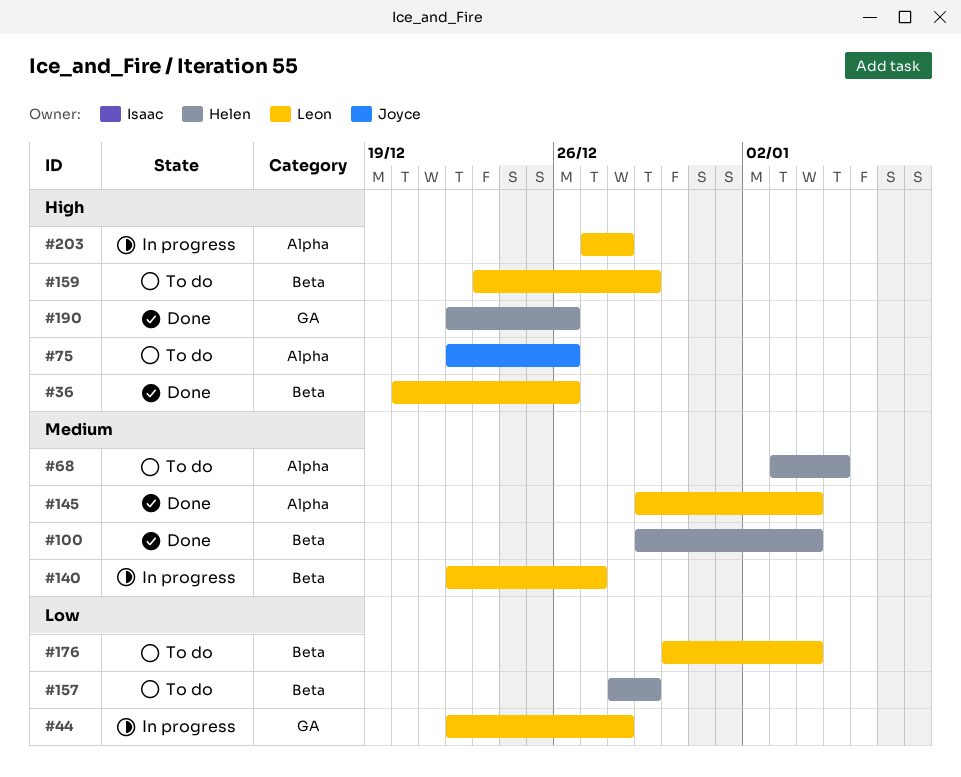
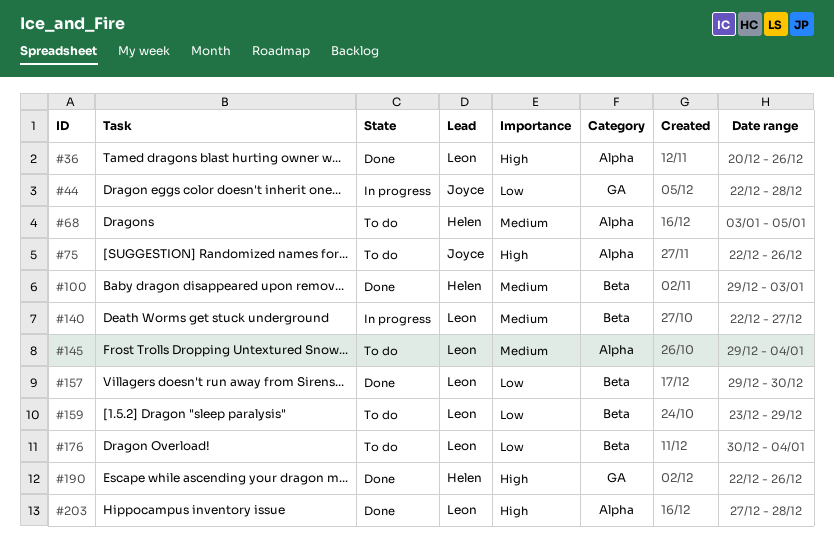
#36, label: Beta -> Alpha
#44, owner: Leon -> Joyce
#100, due: Jan 4 -> Jan 3
#145, status: Done -> To do
#157, status: To do -> Done
#157, owner: Helen -> Leon
#157, start: Dec 28 -> Dec 29
#157, due: Dec 29 -> Dec 30
#159, priority: High -> Low
#203, status: In progress -> Done

